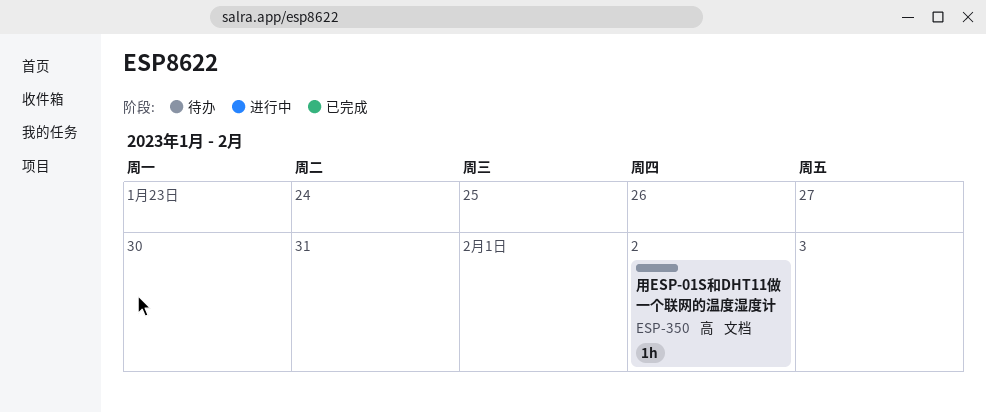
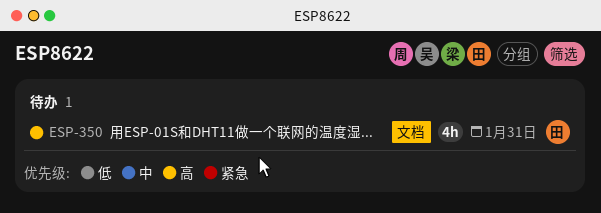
ESP-350, estimate: 1h -> 4h
ESP-350, due: Feb 2 -> Jan 31

